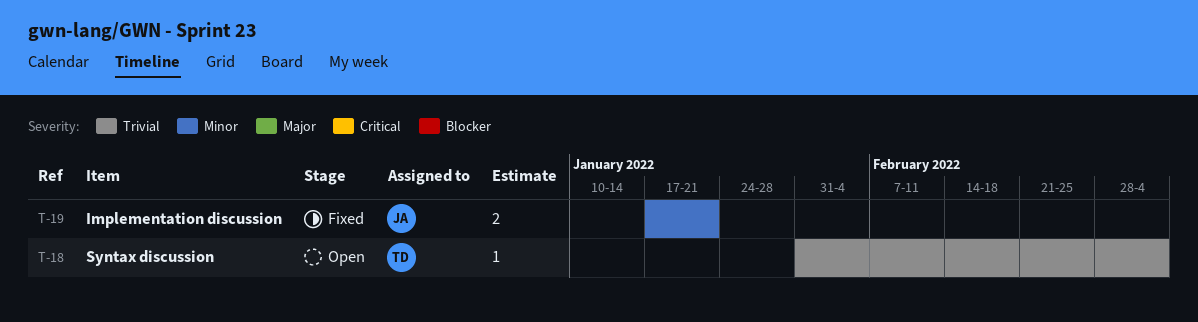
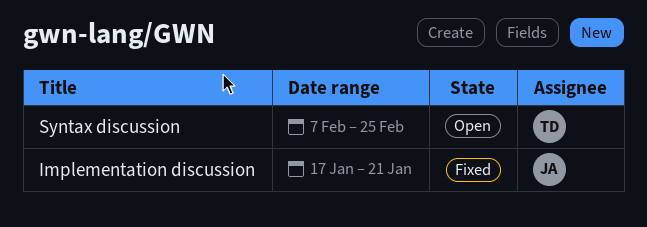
Syntax discussion, start: Jan 31 -> Feb 7
Syntax discussion, due: Mar 4 -> Feb 25

